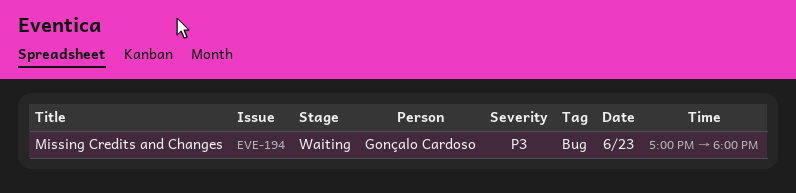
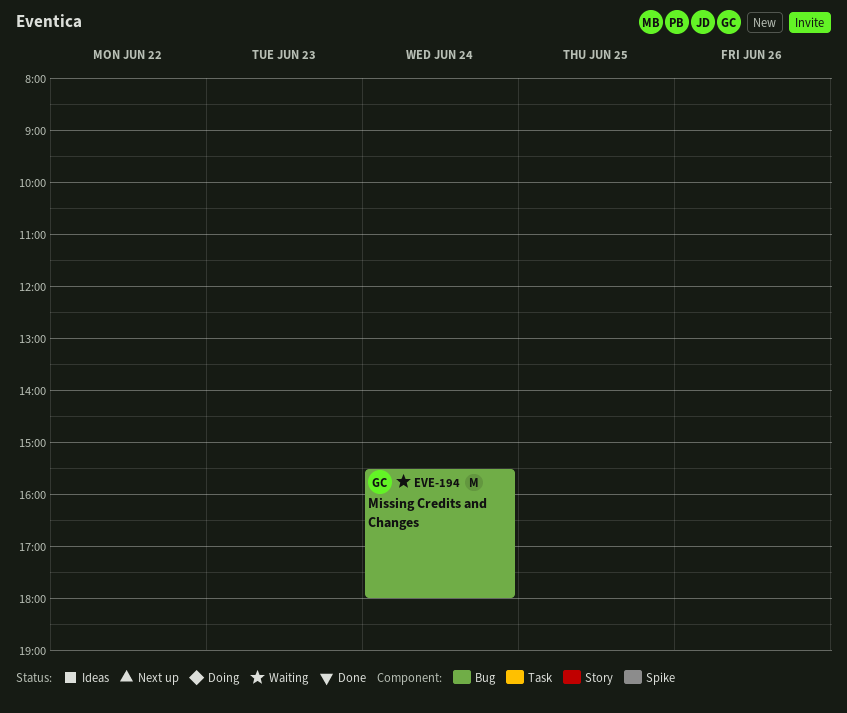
EVE-194, day: Jun 23 -> Jun 24
EVE-194, begins: 17:00 -> 15:30

